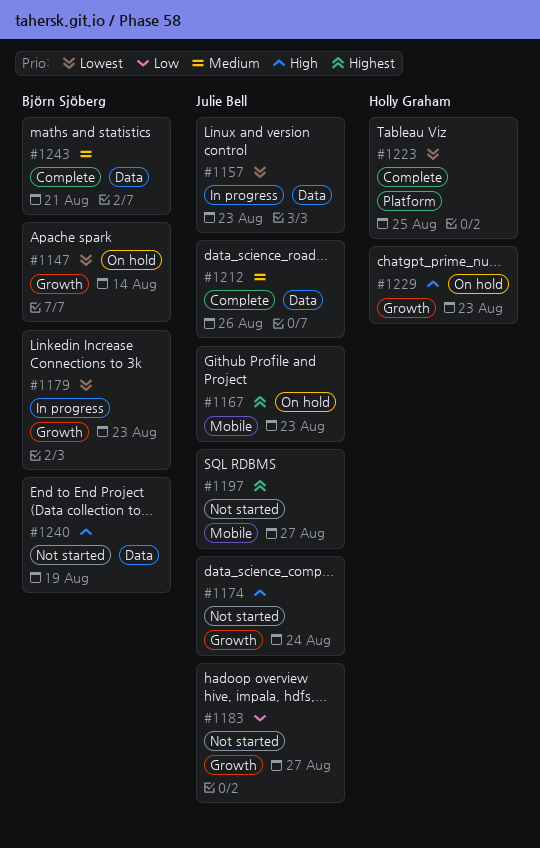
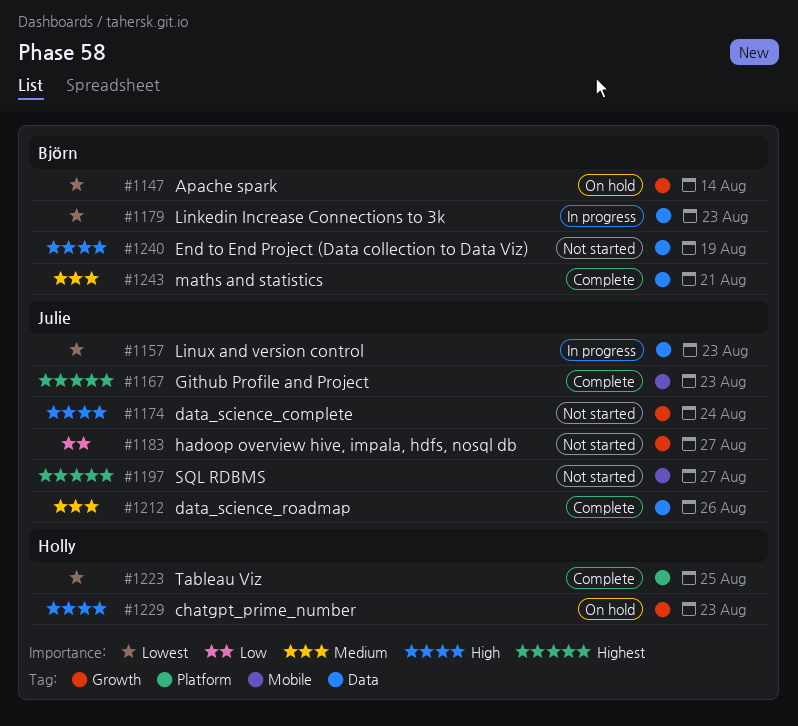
#1167, status: On hold -> Complete
#1179, label: Growth -> Data

